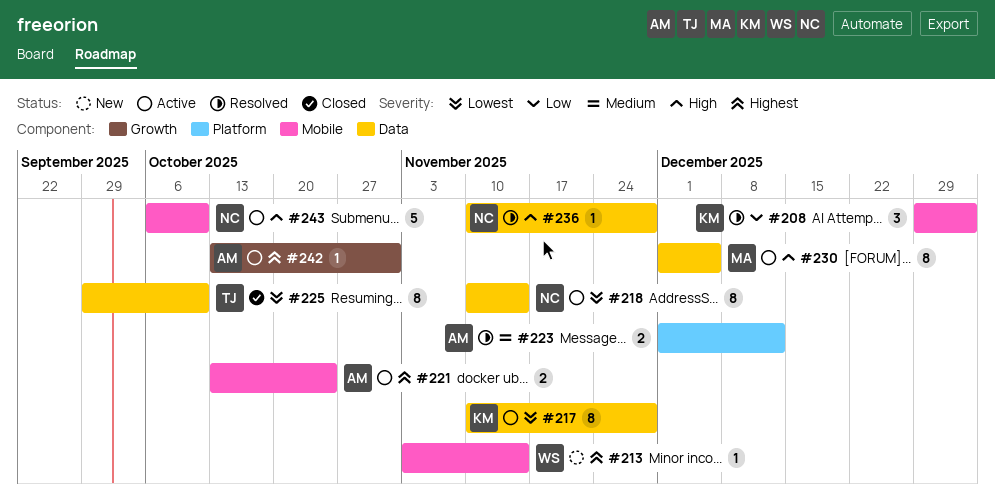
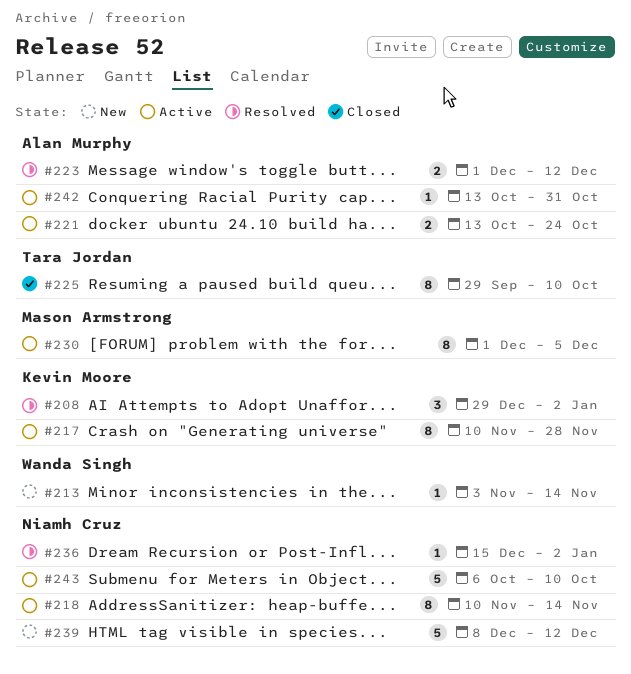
#236, start: Nov 10 -> Dec 15
#236, due: Nov 28 -> Jan 2
#239: none -> present

